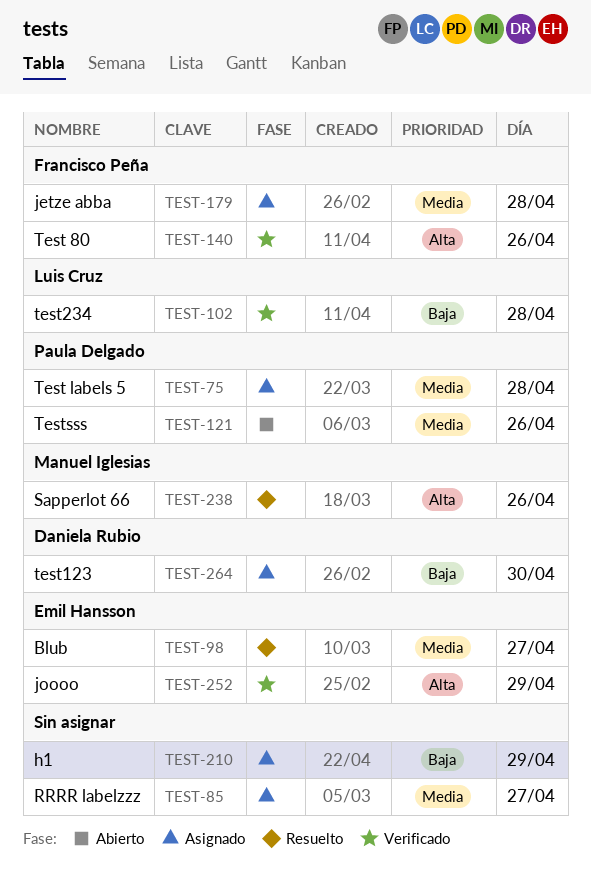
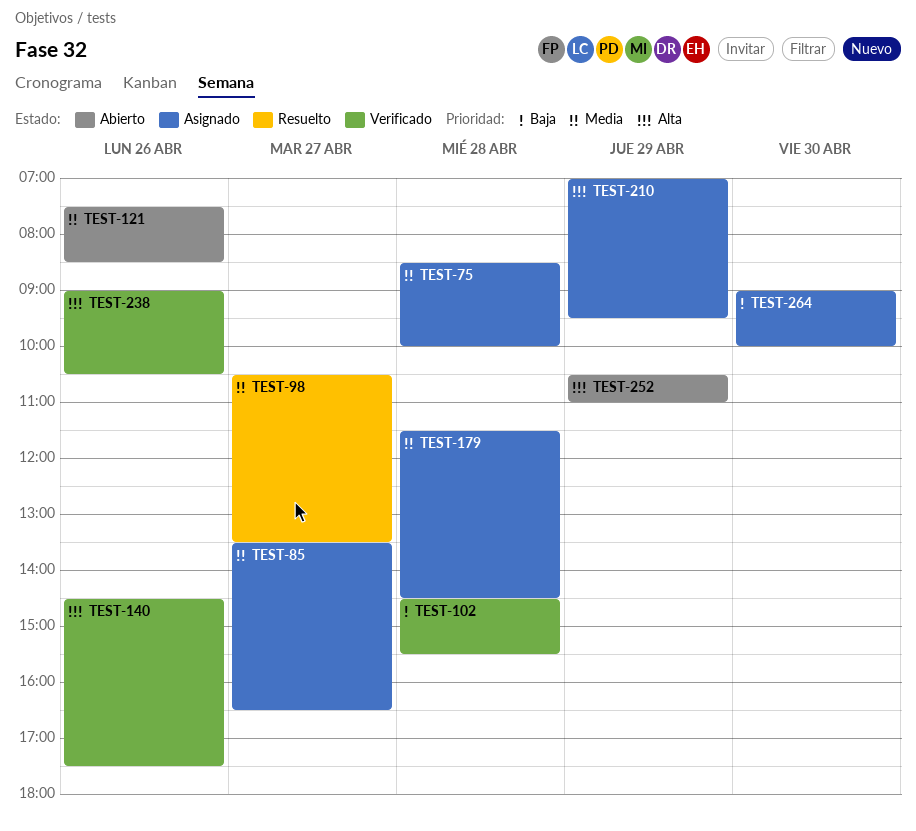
TEST-210, priority: Baja -> Alta
TEST-238, status: Resuelto -> Verificado
TEST-252, status: Verificado -> Abierto

